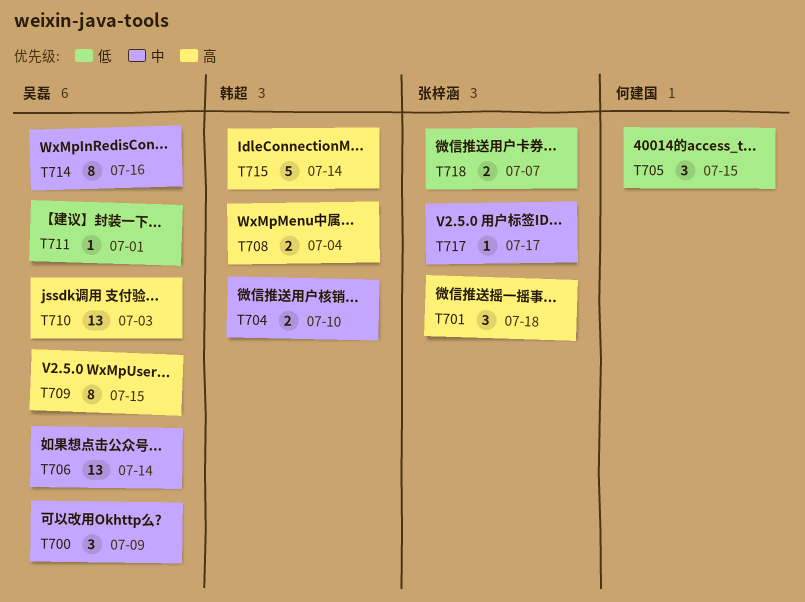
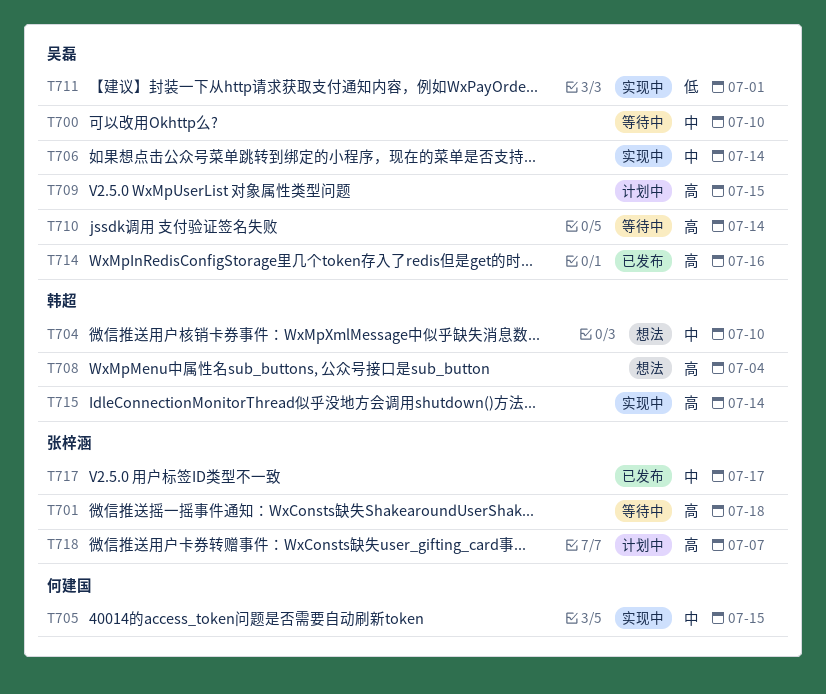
T700, due: Jul 9 -> Jul 10
T705, priority: 低 -> 中
T710, due: Jul 3 -> Jul 14
T714, priority: 中 -> 高
T718, priority: 低 -> 高

